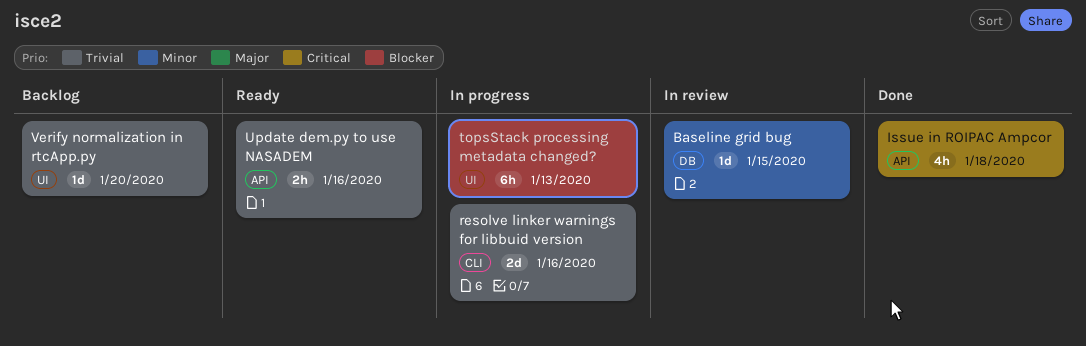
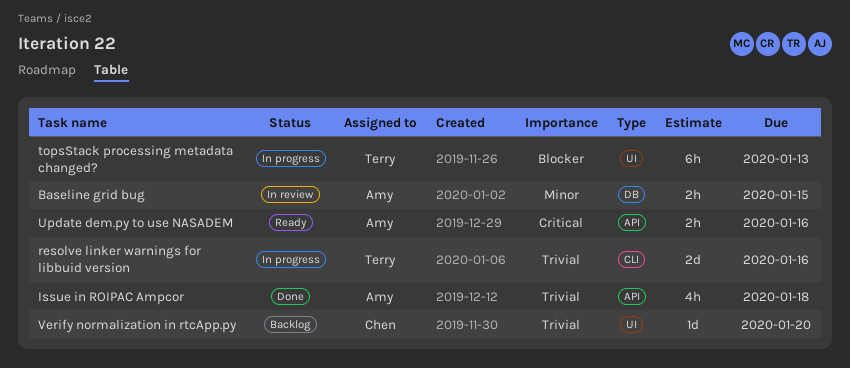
Baseline grid bug, estimate: 1d -> 2h
Issue in ROIPAC Ampcor, priority: Critical -> Trivial
Update dem.py to use NASADEM, priority: Trivial -> Critical

